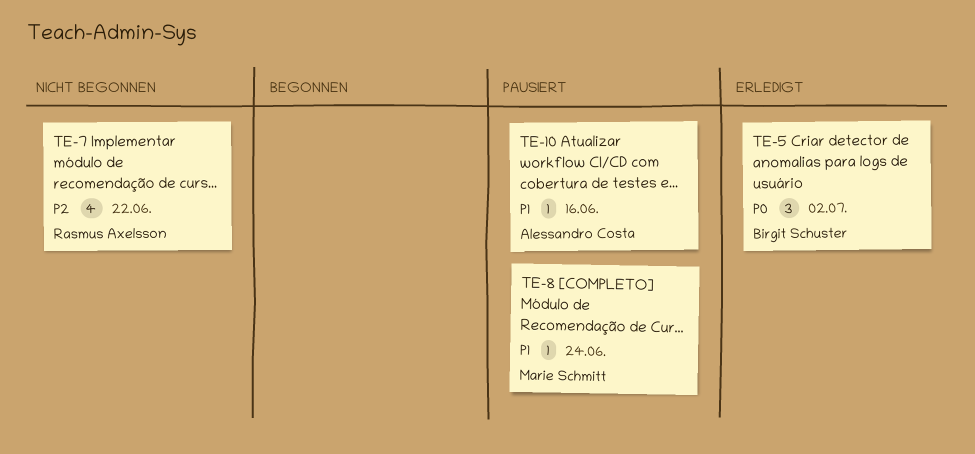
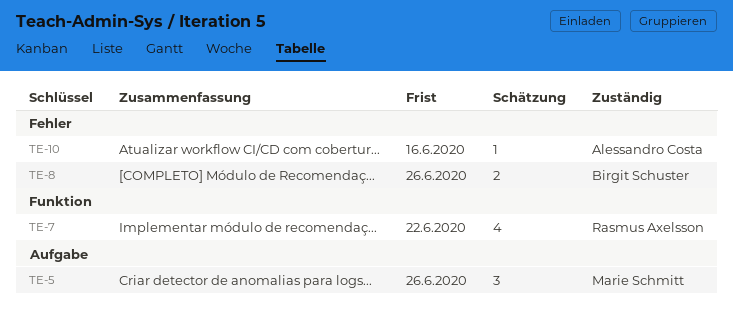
TE-5, owner: Birgit Schuster -> Marie Schmitt
TE-5, due: Jul 2 -> Jun 26
TE-8, owner: Marie Schmitt -> Birgit Schuster
TE-8, estimate: 1 -> 2
TE-8, due: Jun 24 -> Jun 26

